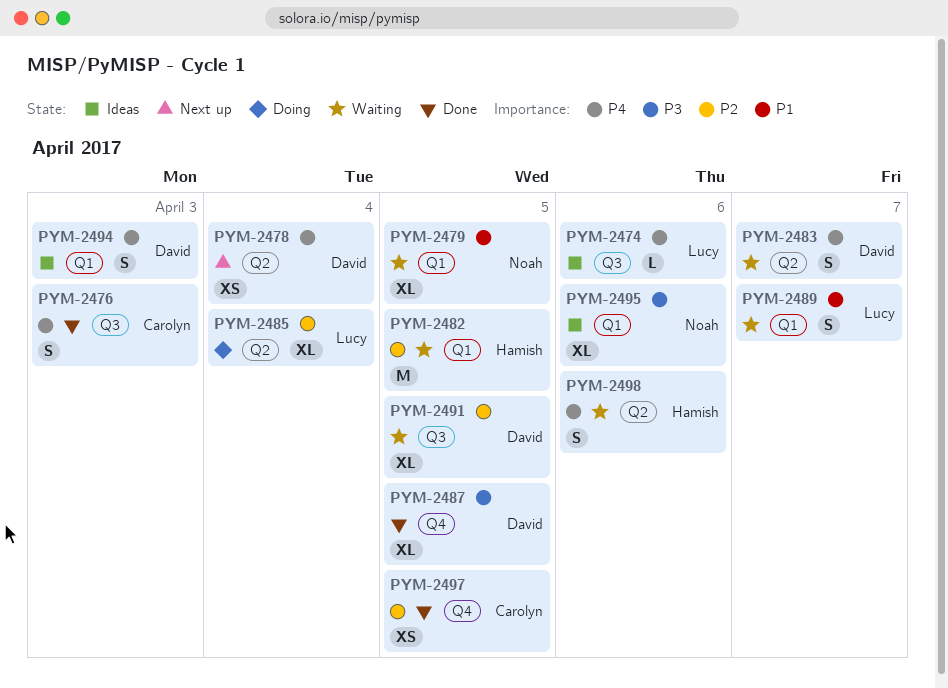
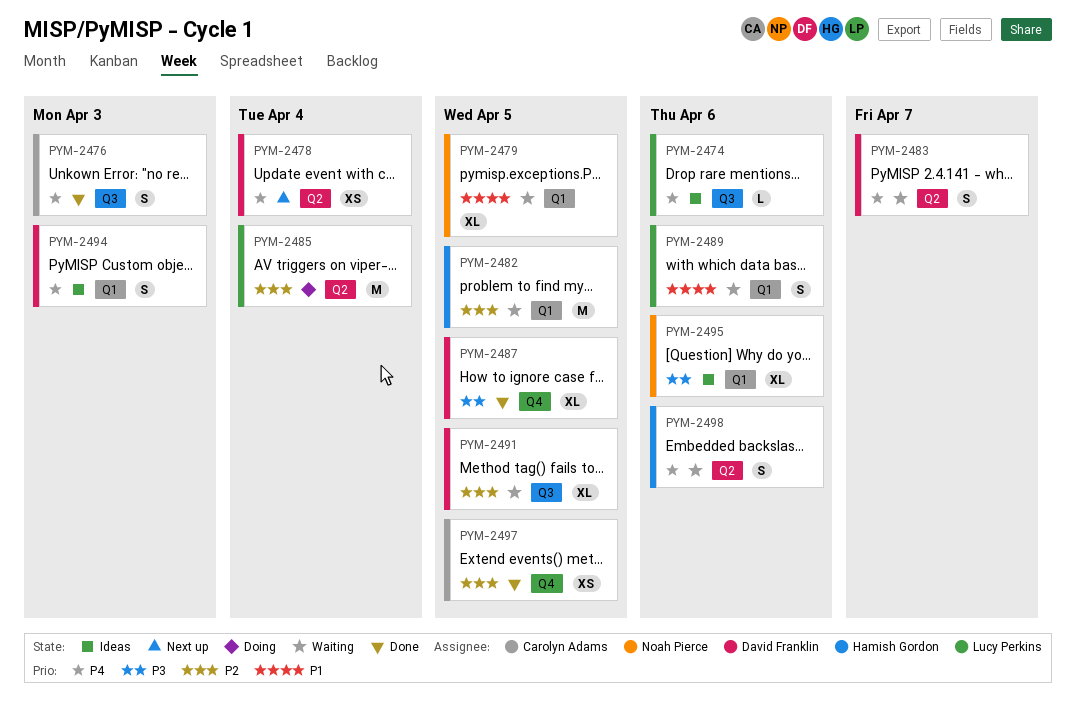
PYM-2485, estimate: XL -> M
PYM-2489, due: Apr 7 -> Apr 6

